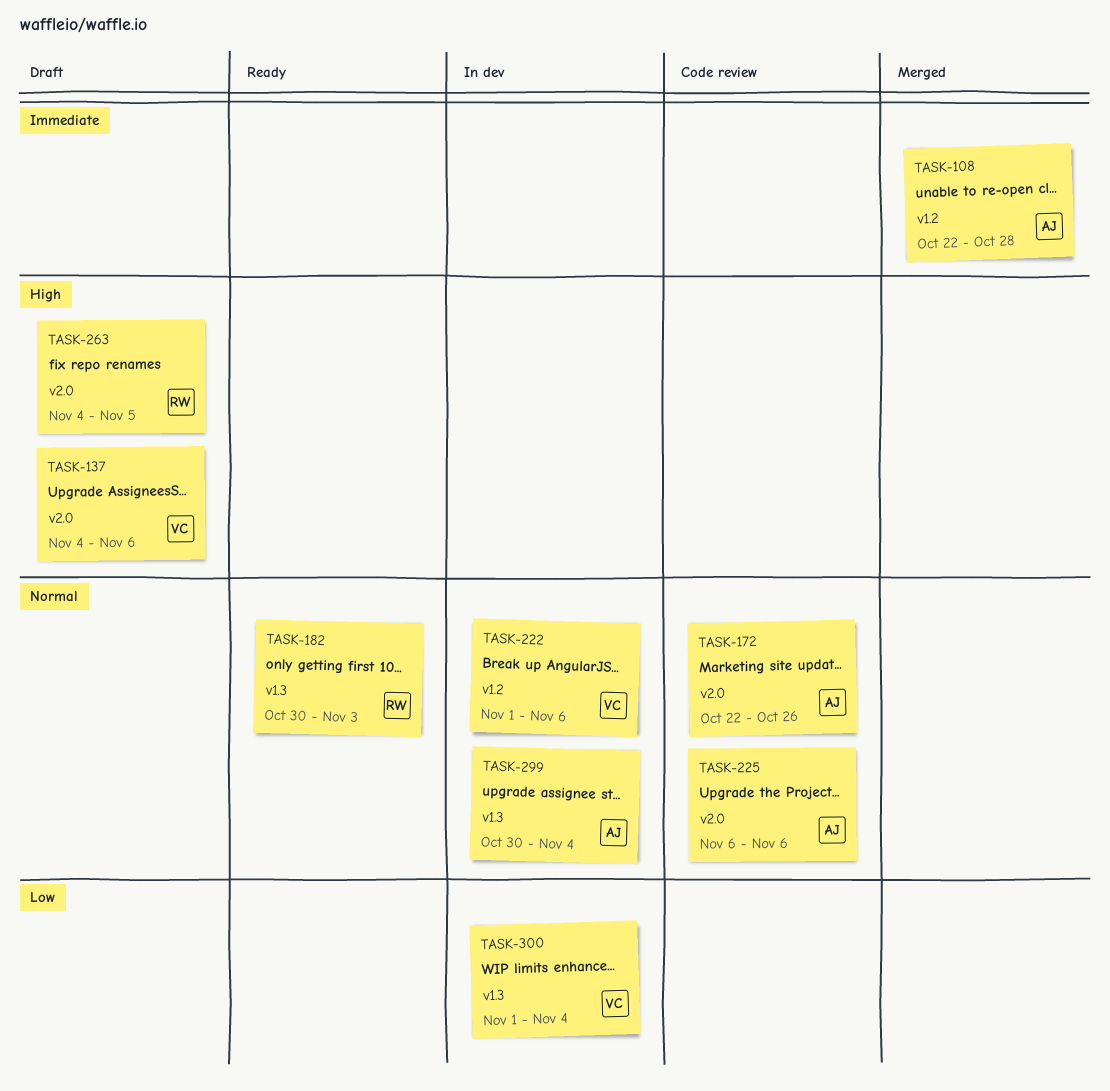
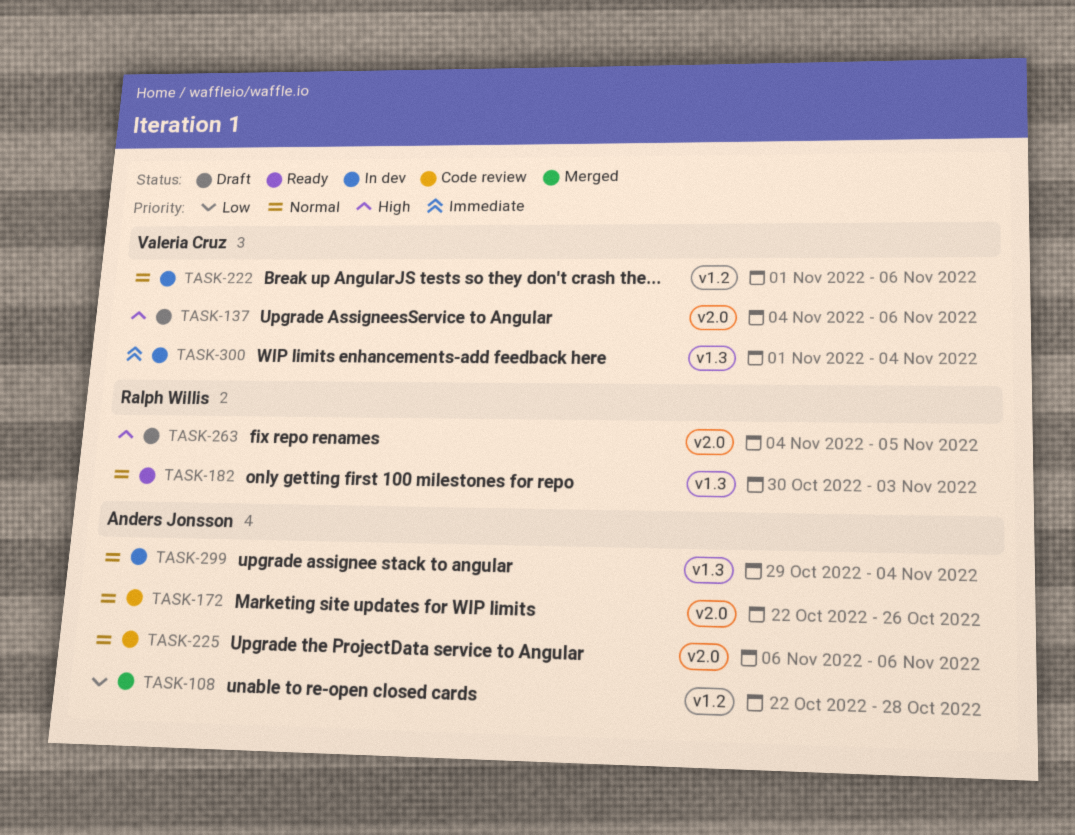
TASK-108, priority: Immediate -> Low
TASK-299, start: Oct 30 -> Oct 29
TASK-300, priority: Low -> Immediate

